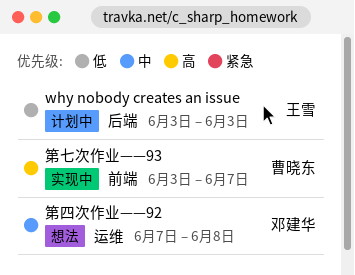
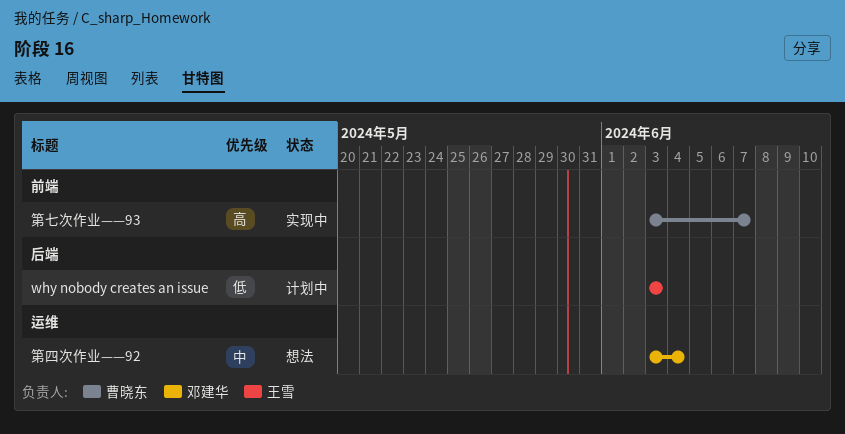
第四次作业——92, start: Jun 7 -> Jun 3
第四次作业——92, due: Jun 8 -> Jun 4

